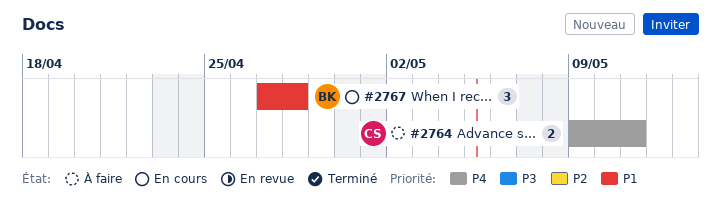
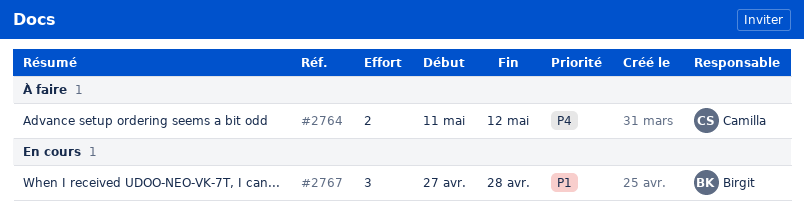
#2764, start: May 9 -> May 11
#2764, due: May 11 -> May 12

